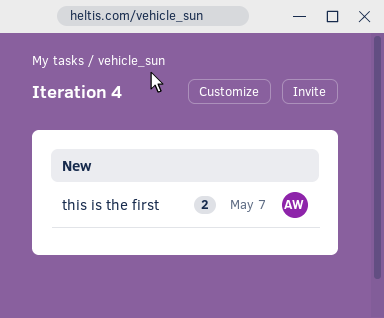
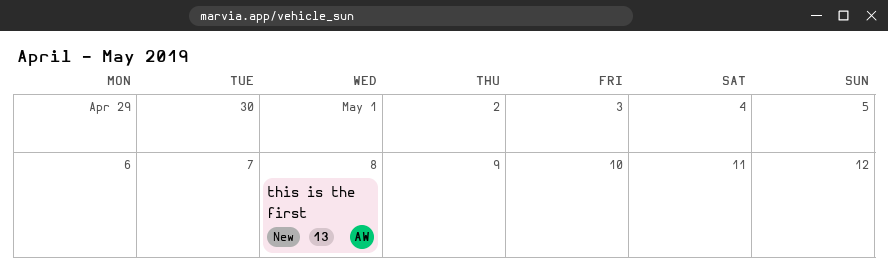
this is the first, estimate: 2 -> 13
this is the first, due: May 7 -> May 8

